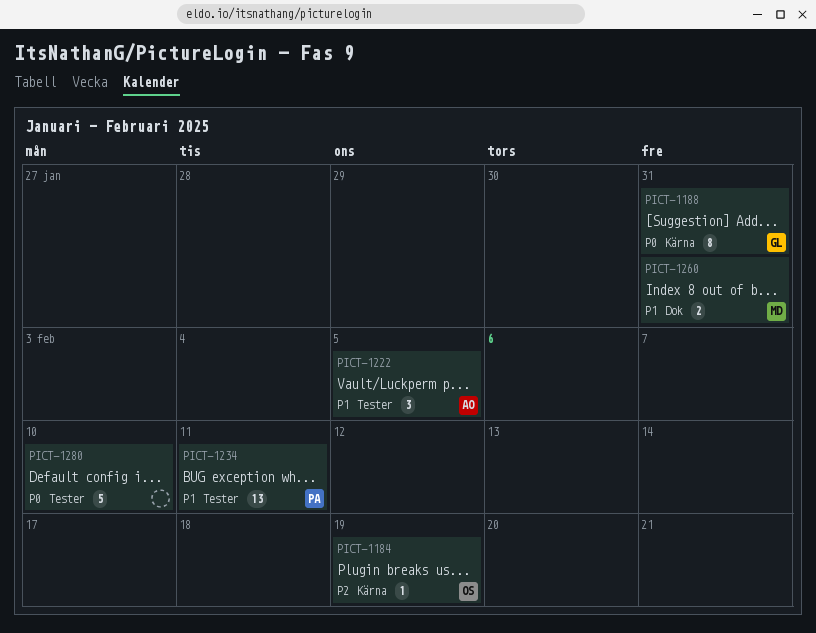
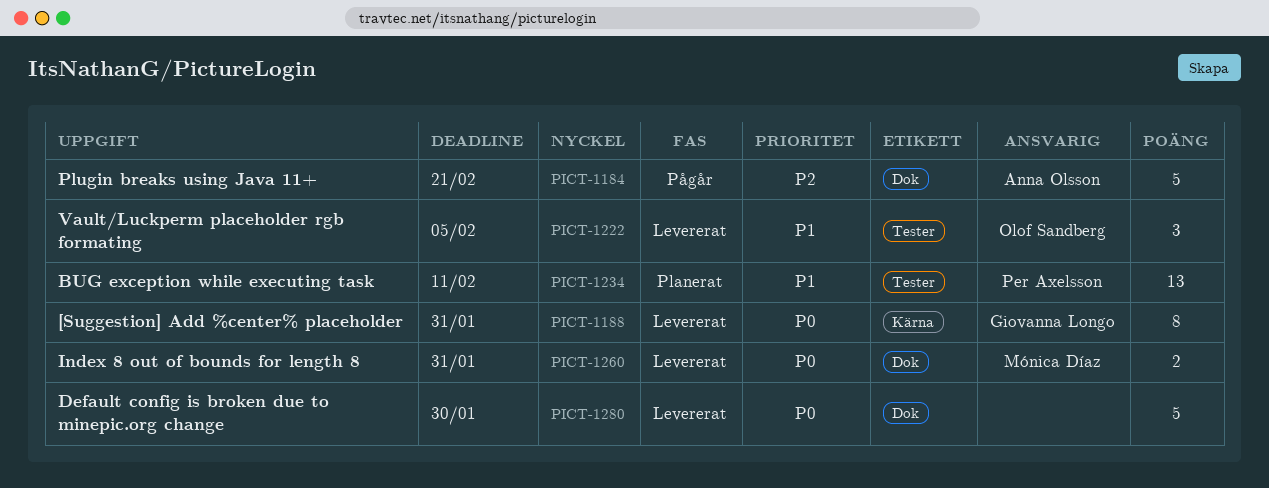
PICT-1184, owner: Olof Sandberg -> Anna Olsson
PICT-1184, label: Kärna -> Dok
PICT-1184, estimate: 1 -> 5
PICT-1184, due: Feb 19 -> Feb 21
PICT-1222, owner: Anna Olsson -> Olof Sandberg
PICT-1260, priority: P1 -> P0
PICT-1280, label: Tester -> Dok
PICT-1280, due: Feb 10 -> Jan 30

